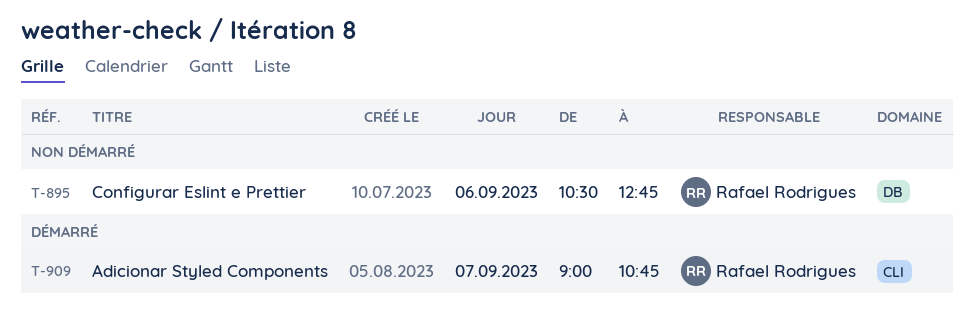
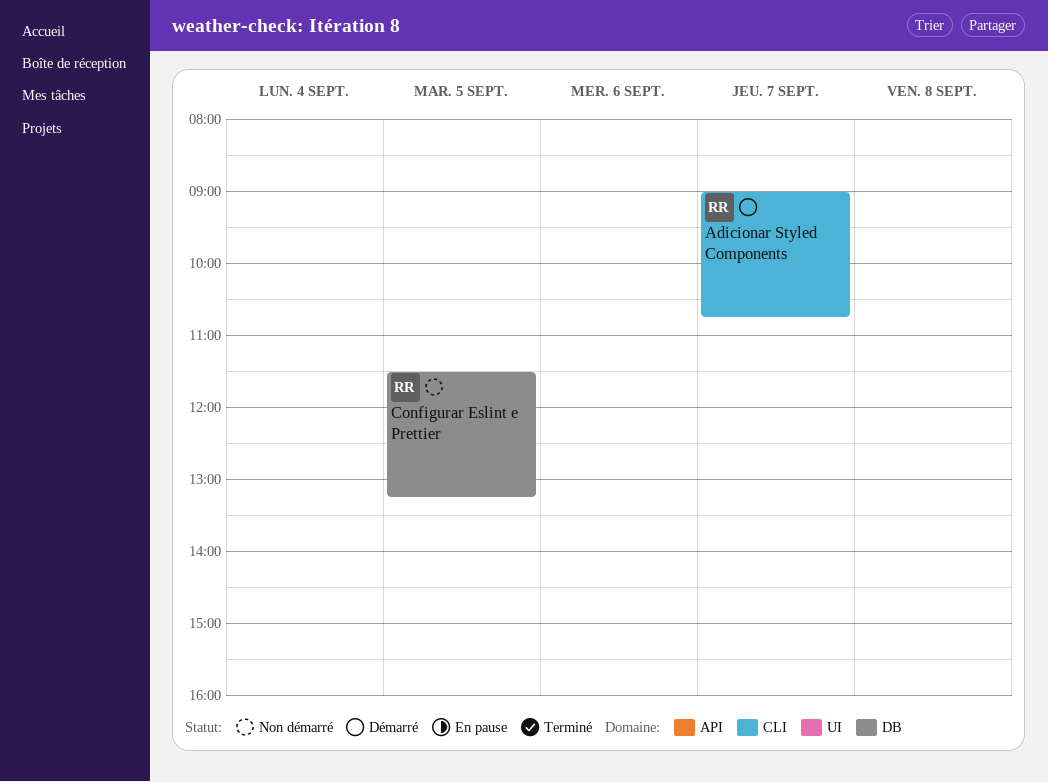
Configurar Eslint e Prettier, day: Sep 6 -> Sep 5
Configurar Eslint e Prettier, begins: 10:30 -> 11:30
Configurar Eslint e Prettier, ends: 12:45 -> 13:15

